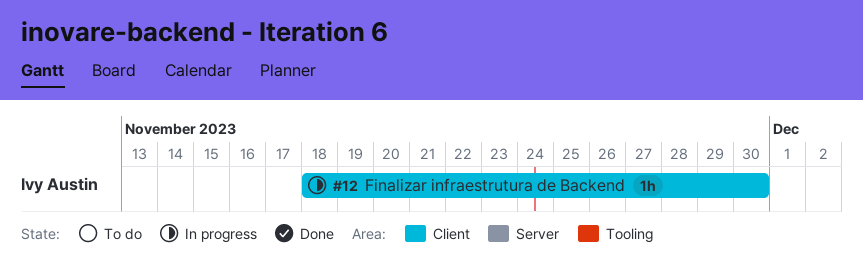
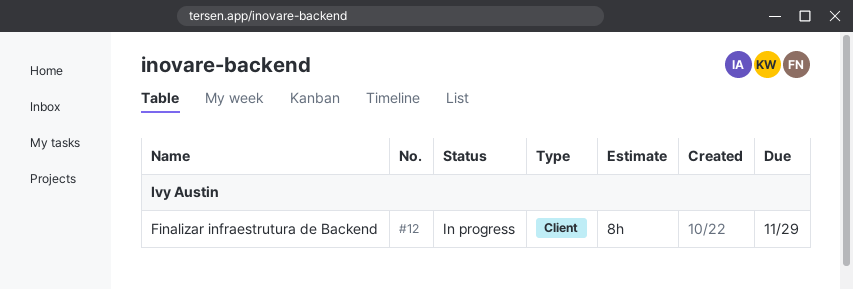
#12, estimate: 1h -> 8h
#12, due: Nov 30 -> Nov 29

